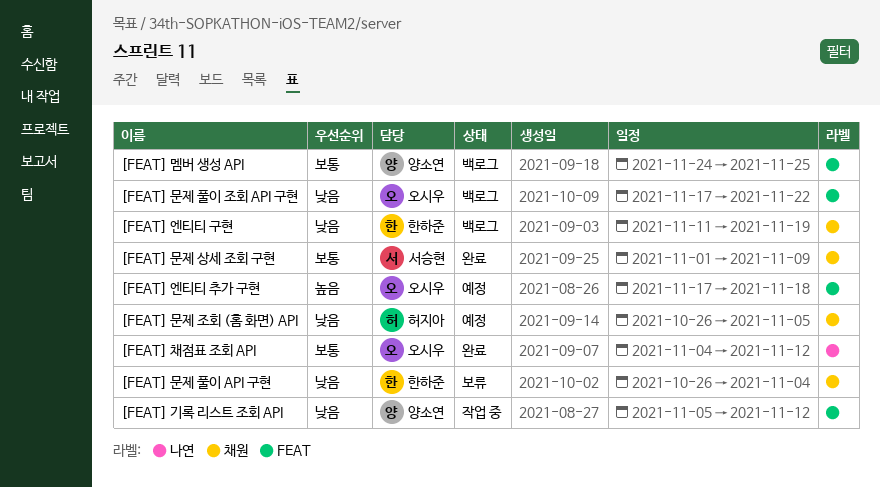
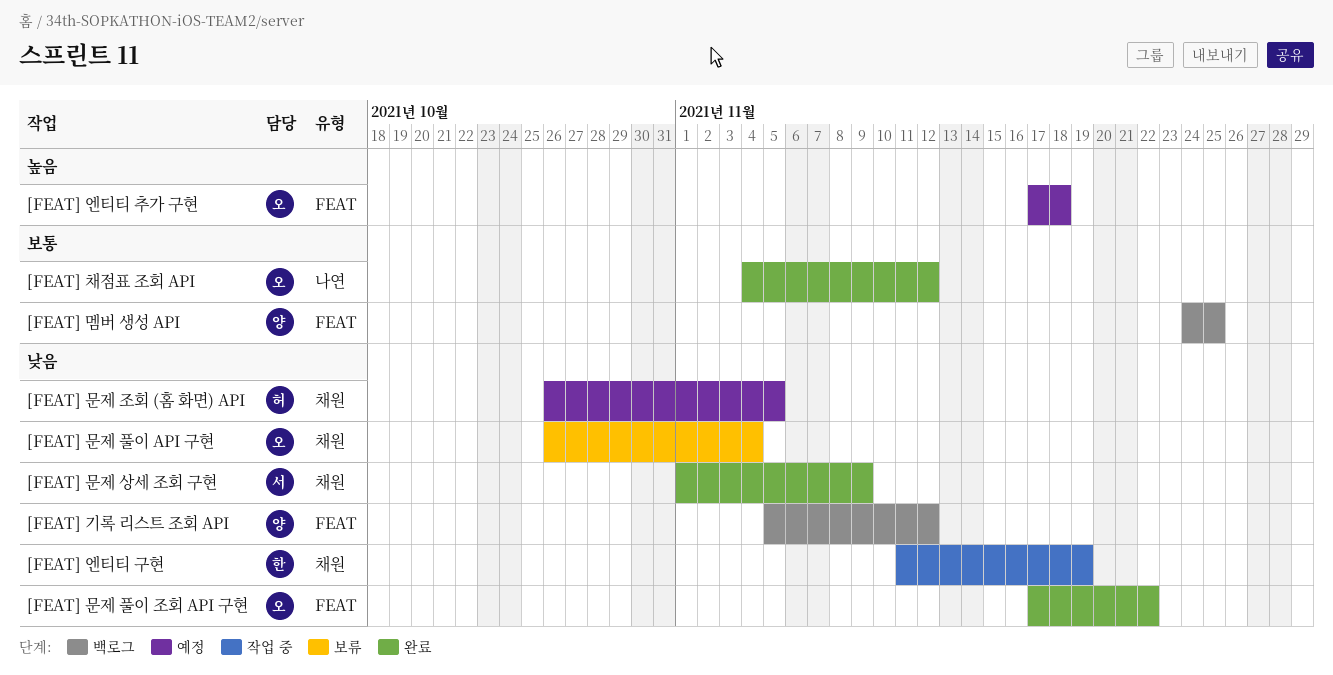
[FEAT] 기록 리스트 조회 API, status: 작업 중 -> 백로그
[FEAT] 문제 상세 조회 구현, priority: 보통 -> 낮음
[FEAT] 문제 풀이 API 구현, owner: 한하준 -> 오시우
[FEAT] 문제 풀이 조회 API 구현, status: 백로그 -> 완료
[FEAT] 엔티티 구현, status: 백로그 -> 작업 중

